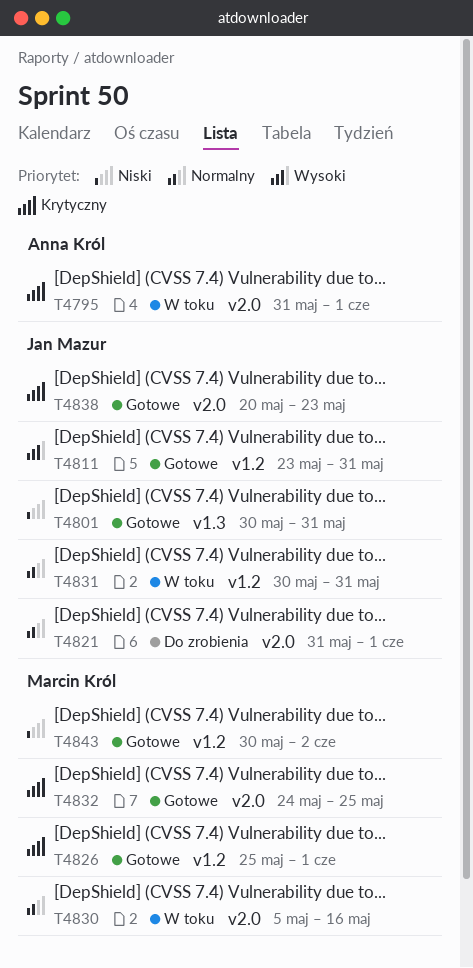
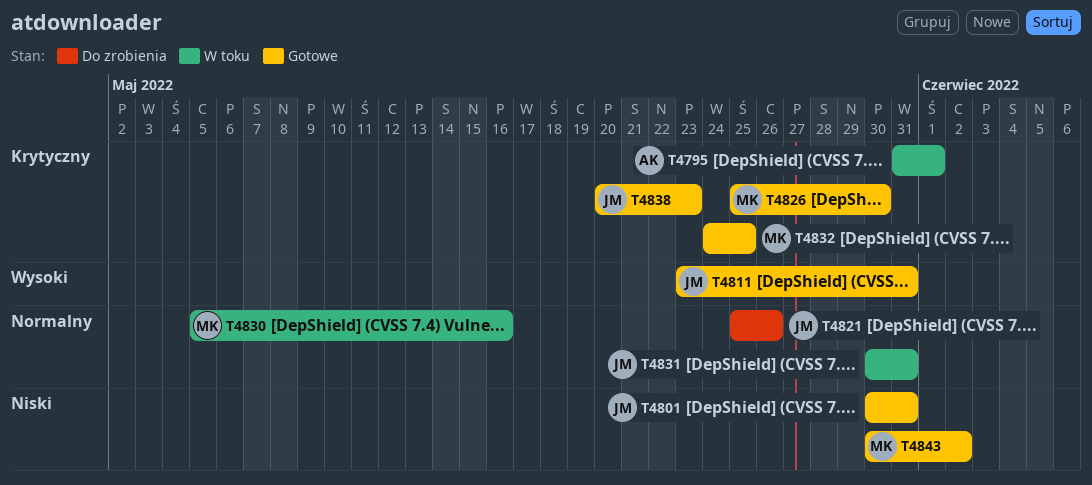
T4821, start: May 31 -> May 25
T4821, due: Jun 1 -> May 26
T4826, due: Jun 1 -> May 30

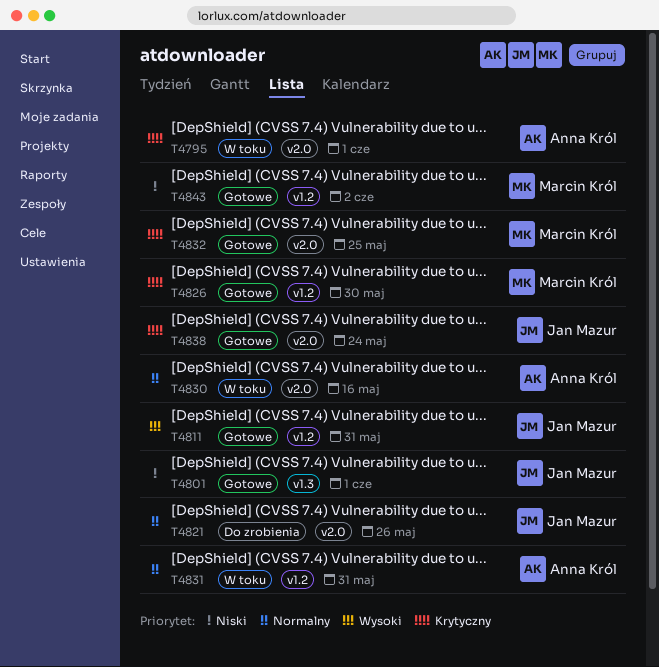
T4801, due: May 31 -> Jun 1
T4830, owner: Marcin Król -> Anna Król
T4831, owner: Jan Mazur -> Anna Król
T4838, due: May 23 -> May 24

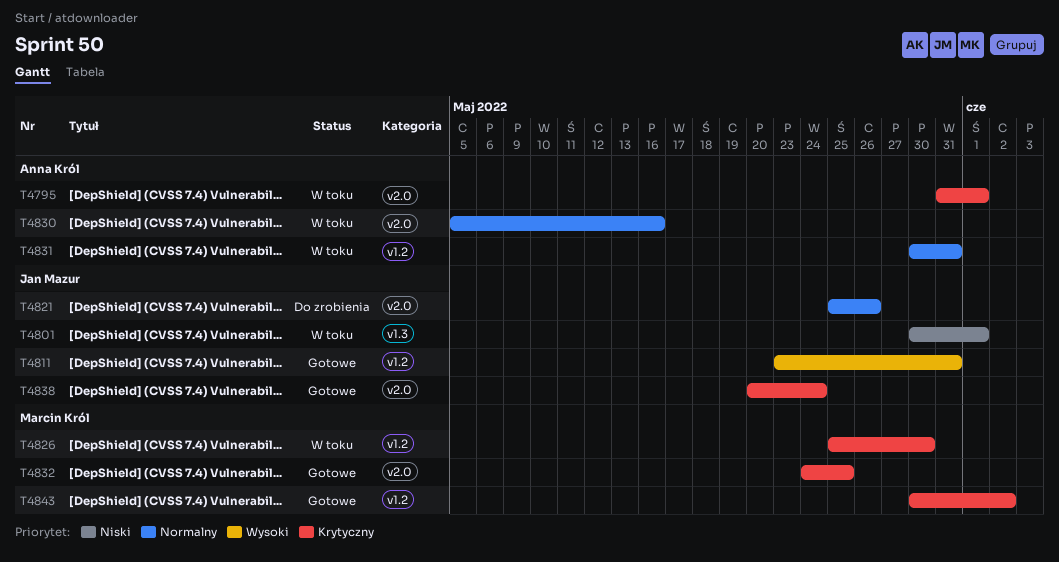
T4801, status: Gotowe -> W toku
T4826, status: Gotowe -> W toku
T4843, priority: Niski -> Krytyczny

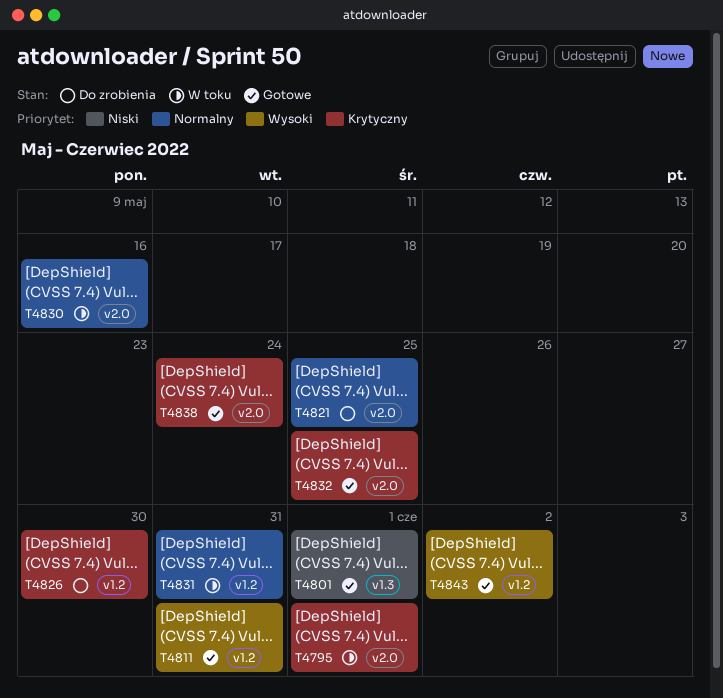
T4801, status: W toku -> Gotowe
T4821, due: May 26 -> May 25
T4826, status: W toku -> Do zrobienia
T4843, priority: Krytyczny -> Wysoki

